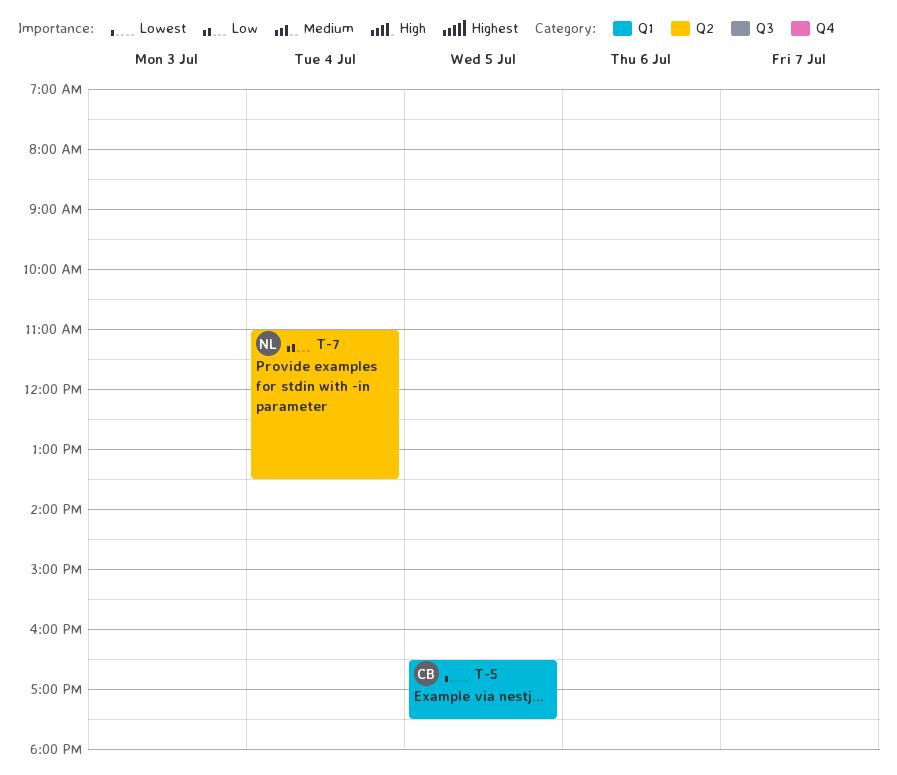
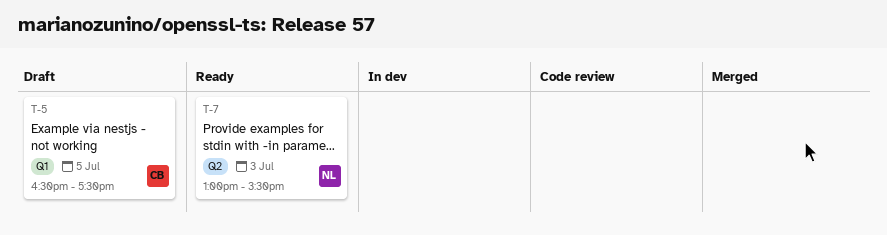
T-7, day: Jul 4 -> Jul 3
T-7, begins: 11:00 -> 13:00
T-7, ends: 13:30 -> 15:30

